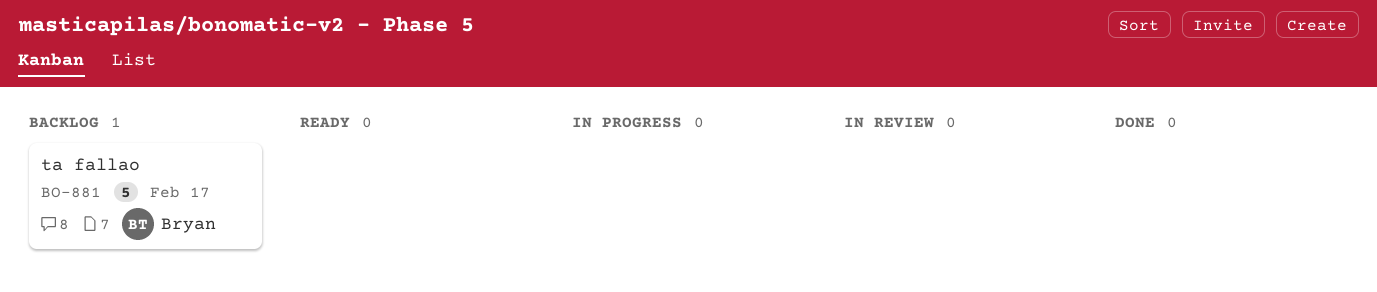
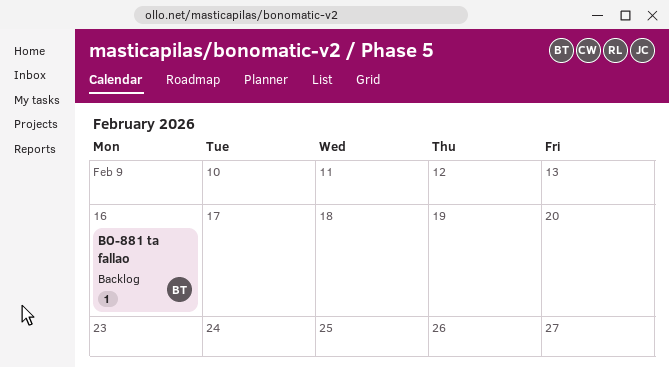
BO-881, estimate: 5 -> 1
BO-881, due: Feb 17 -> Feb 16

